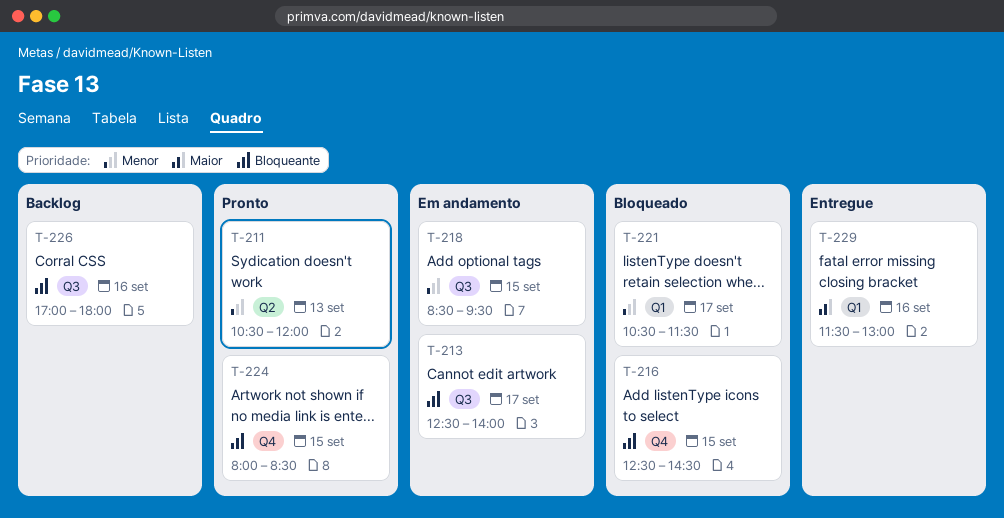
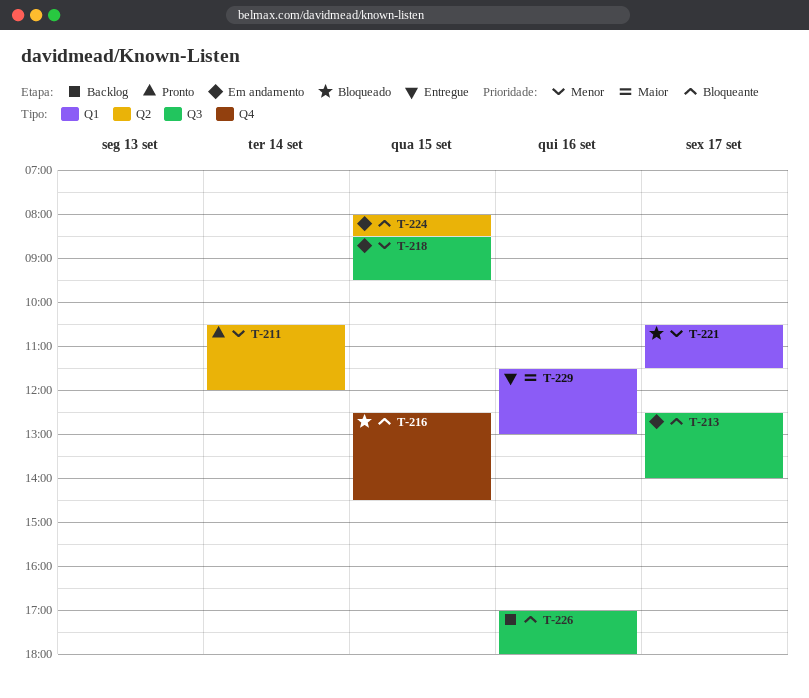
T-211, day: Sep 13 -> Sep 14
T-224, status: Pronto -> Em andamento
T-224, label: Q4 -> Q2

